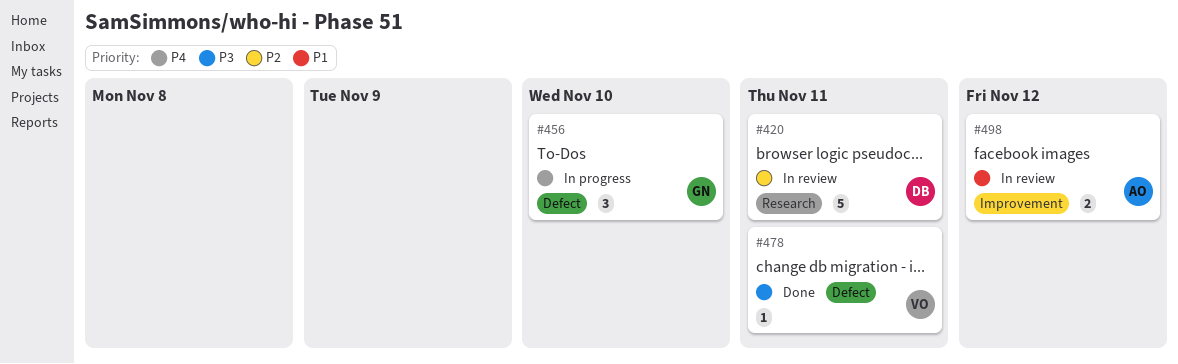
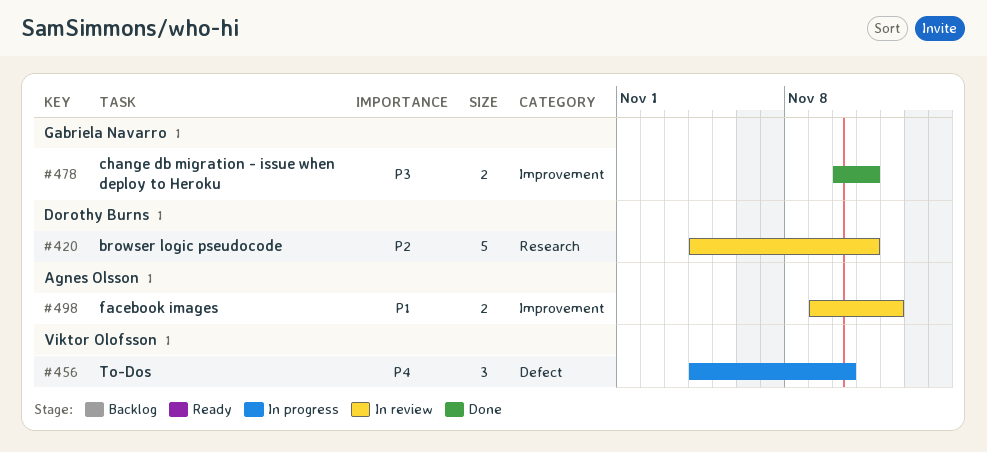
#456, owner: Gabriela Navarro -> Viktor Olofsson
#478, owner: Viktor Olofsson -> Gabriela Navarro
#478, label: Defect -> Improvement
#478, estimate: 1 -> 2

